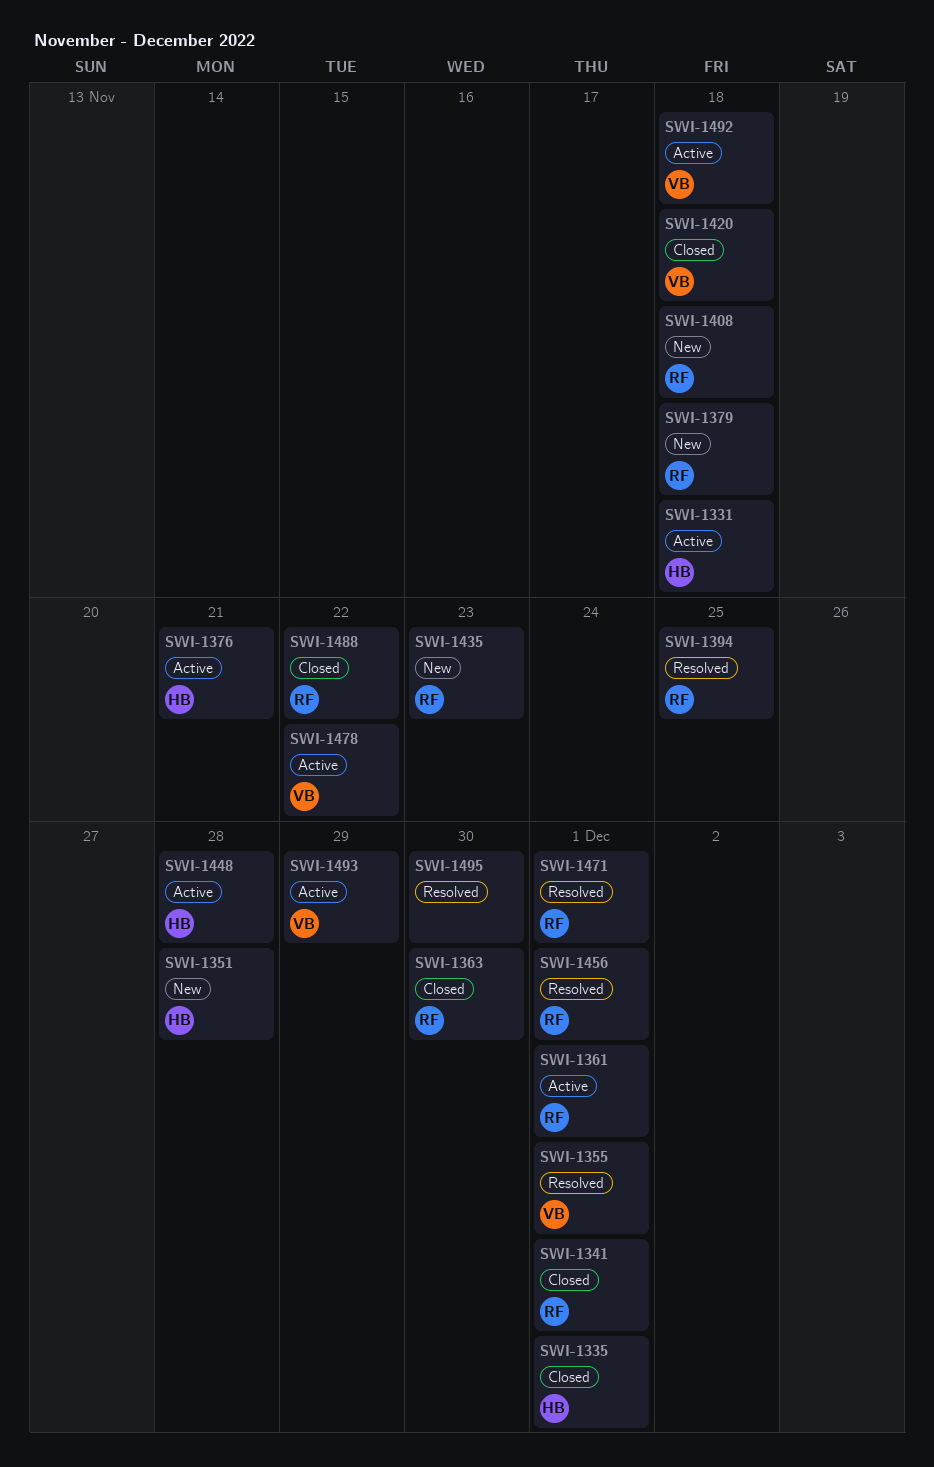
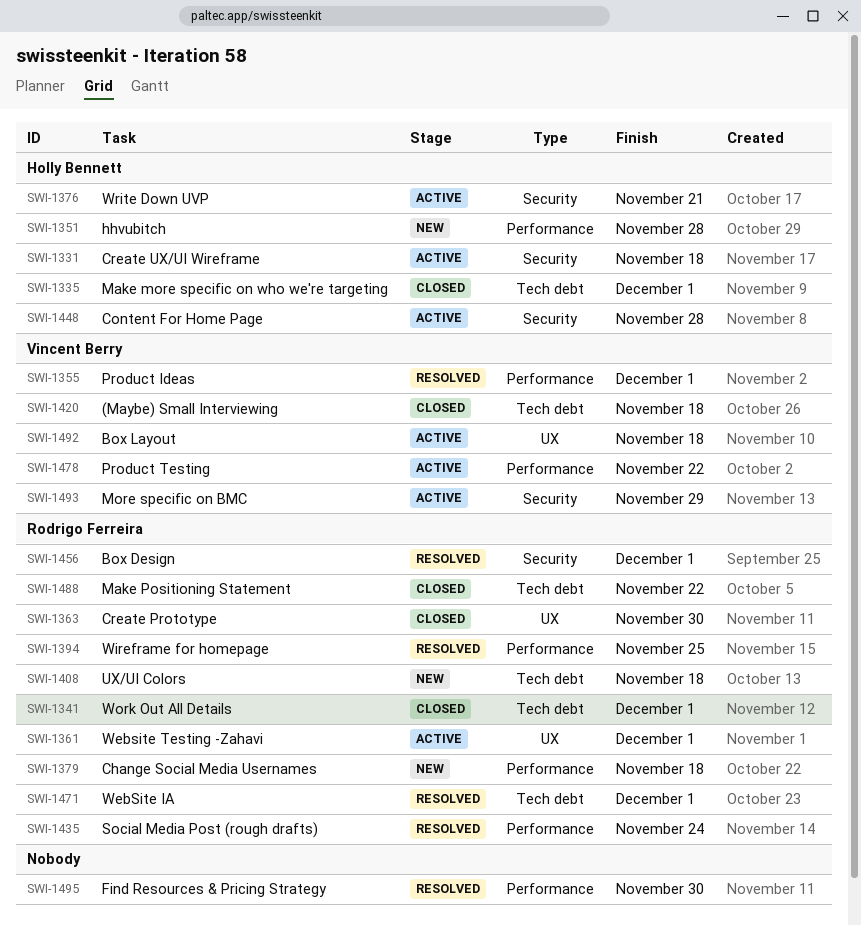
SWI-1435, status: New -> Resolved
SWI-1435, due: Nov 23 -> Nov 24

